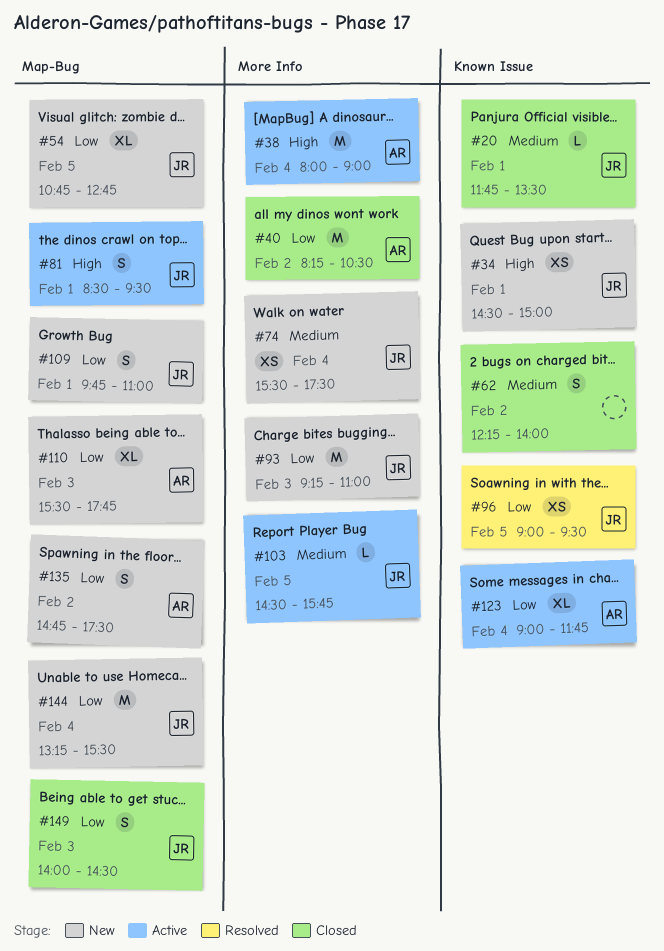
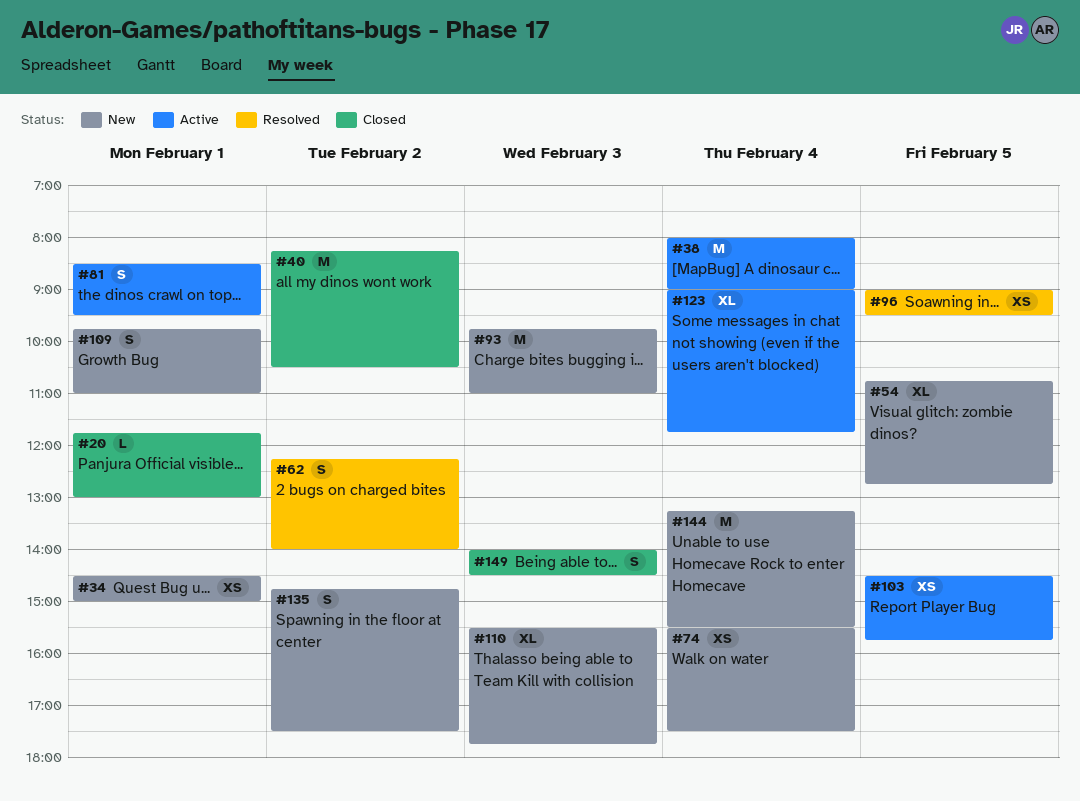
#20, ends: 13:30 -> 13:00
#62, status: Closed -> Resolved
#93, begins: 09:15 -> 09:45
#103, estimate: L -> XS

